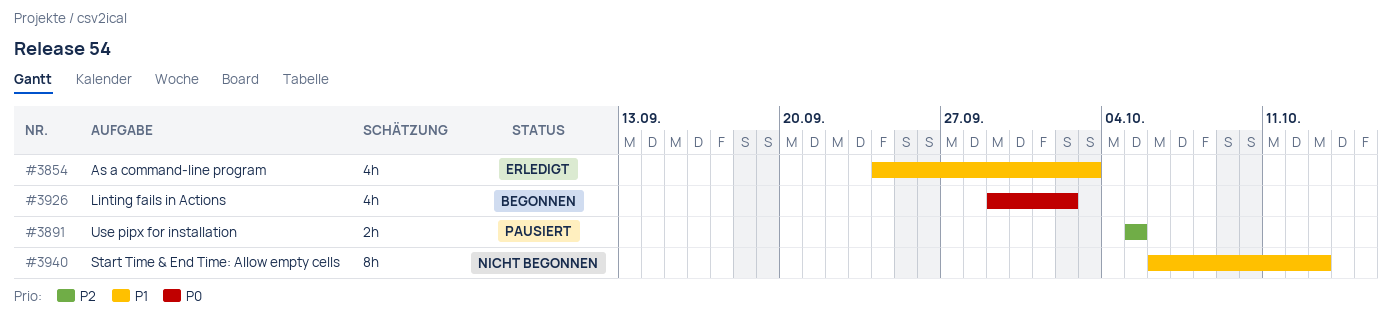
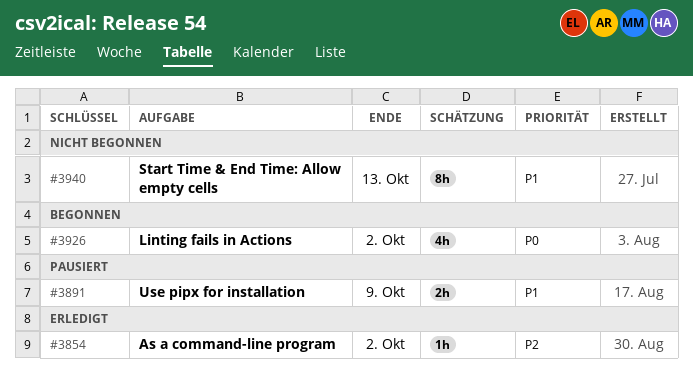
#3854, priority: P1 -> P2
#3854, estimate: 4h -> 1h
#3854, due: Oct 3 -> Oct 2
#3891, priority: P2 -> P1
#3891, due: Oct 5 -> Oct 9

